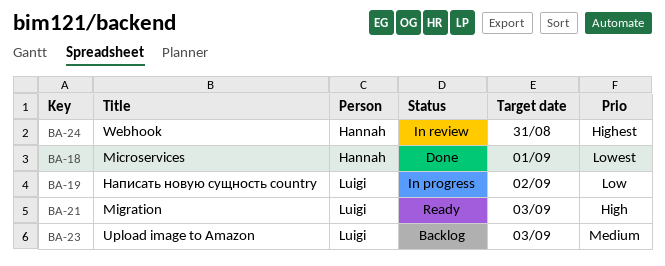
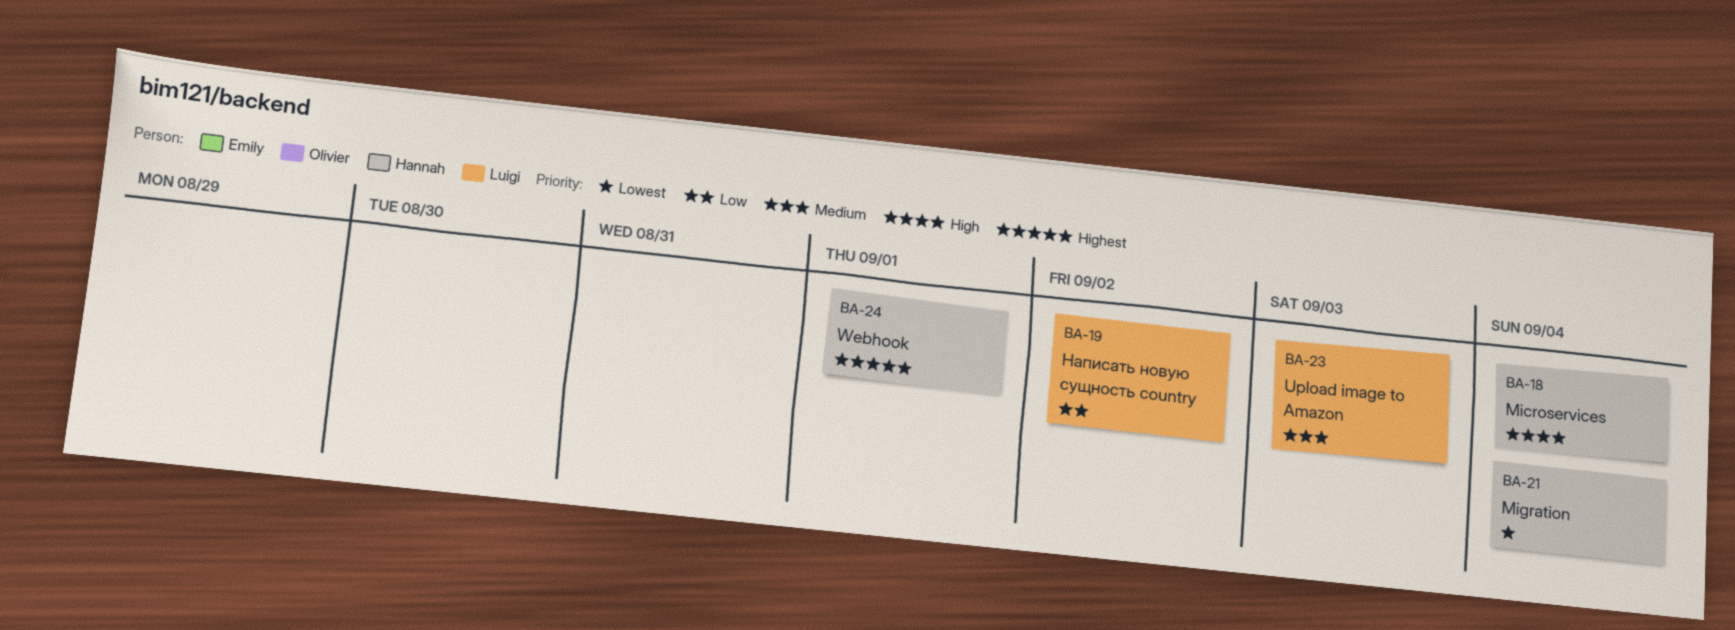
BA-18, priority: Lowest -> High
BA-18, due: Sep 1 -> Sep 4
BA-21, owner: Luigi -> Hannah
BA-21, priority: High -> Lowest
BA-21, due: Sep 3 -> Sep 4
BA-24, due: Aug 31 -> Sep 1

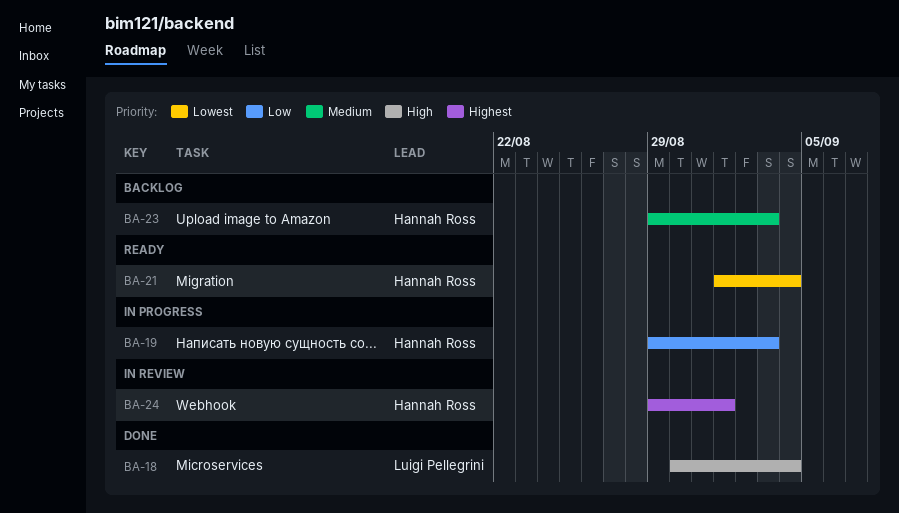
BA-18, owner: Hannah Ross -> Luigi Pellegrini
BA-19, owner: Luigi Pellegrini -> Hannah Ross
BA-19, due: Sep 2 -> Sep 3
BA-23, owner: Luigi Pellegrini -> Hannah Ross

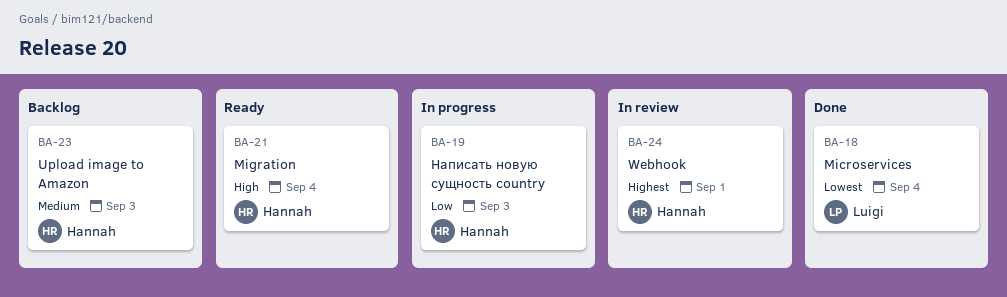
BA-18, priority: High -> Lowest
BA-21, priority: Lowest -> High

